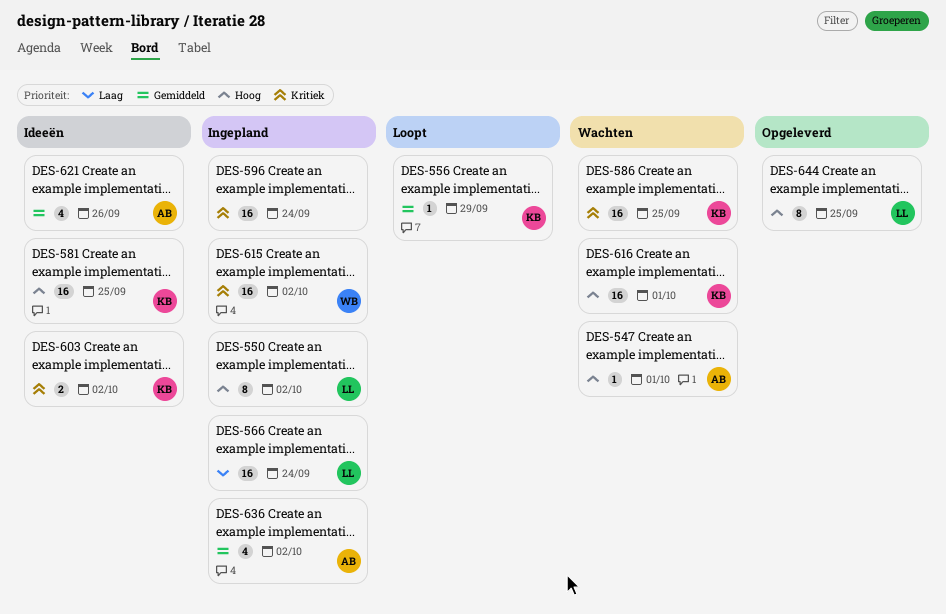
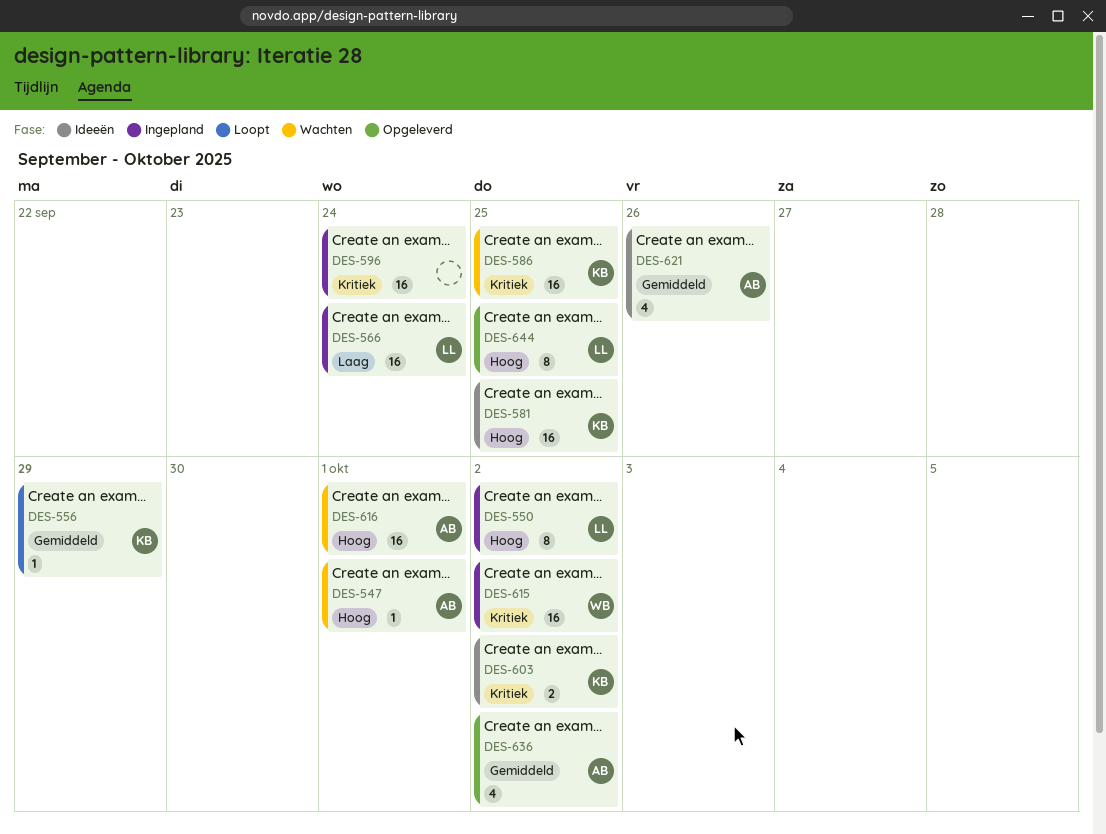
DES-616, owner: KB -> AB
DES-636, status: Ingepland -> Opgeleverd

